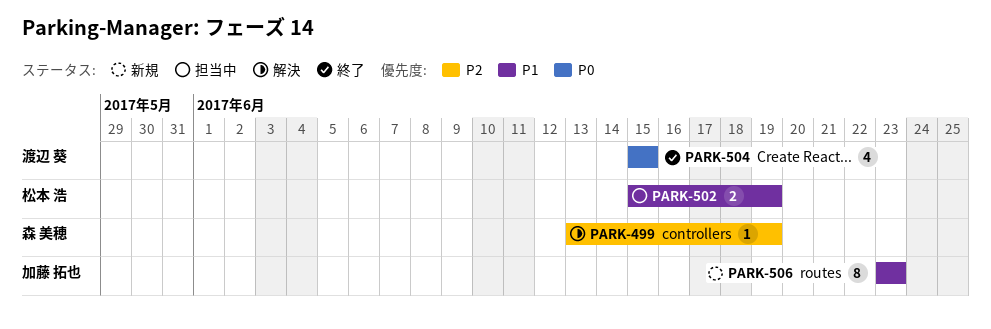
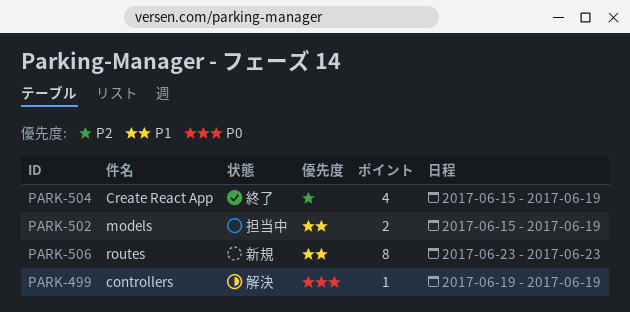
PARK-499, priority: P2 -> P0
PARK-499, start: Jun 13 -> Jun 19
PARK-504, priority: P0 -> P2
PARK-504, due: Jun 15 -> Jun 19

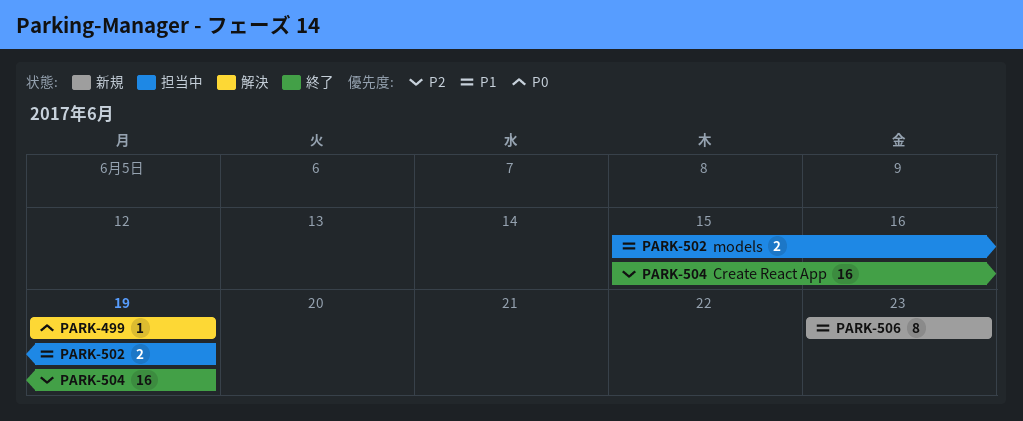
PARK-504, estimate: 4 -> 16

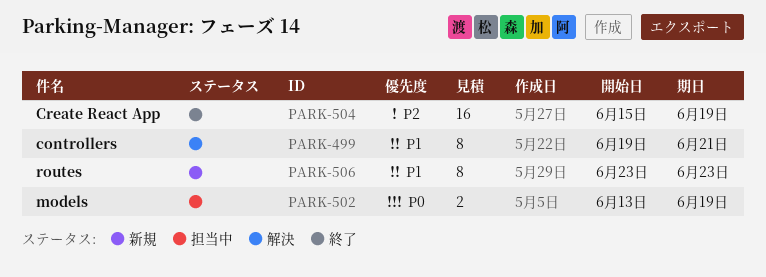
PARK-499, priority: P0 -> P1
PARK-499, estimate: 1 -> 8
PARK-499, due: Jun 19 -> Jun 21
PARK-502, priority: P1 -> P0
PARK-502, start: Jun 15 -> Jun 13

